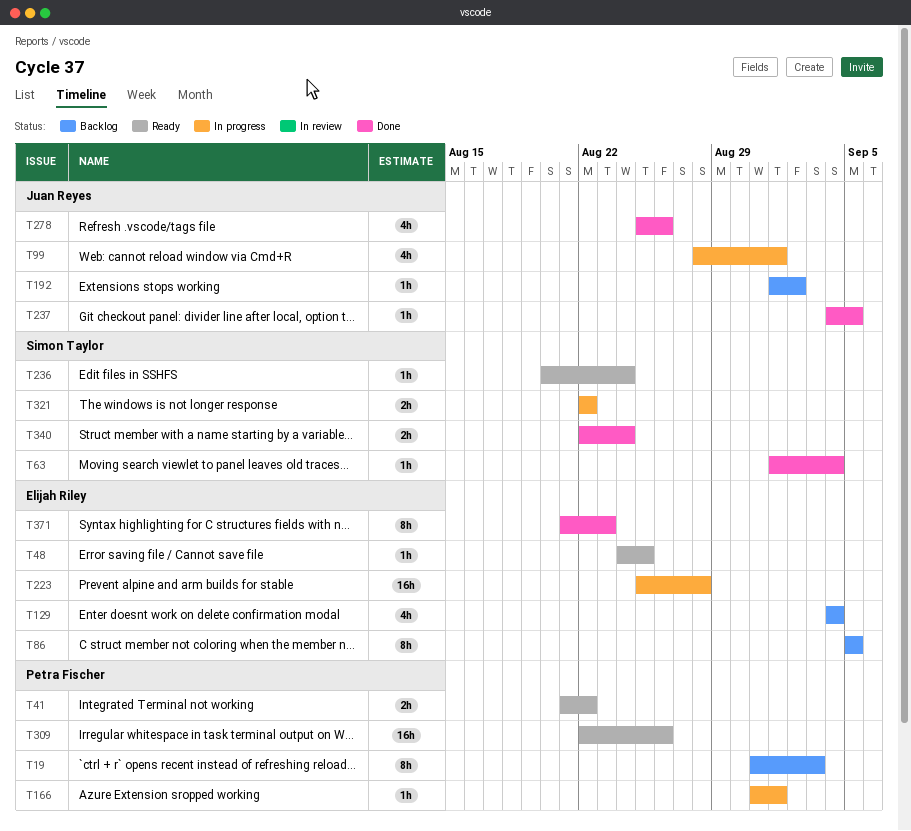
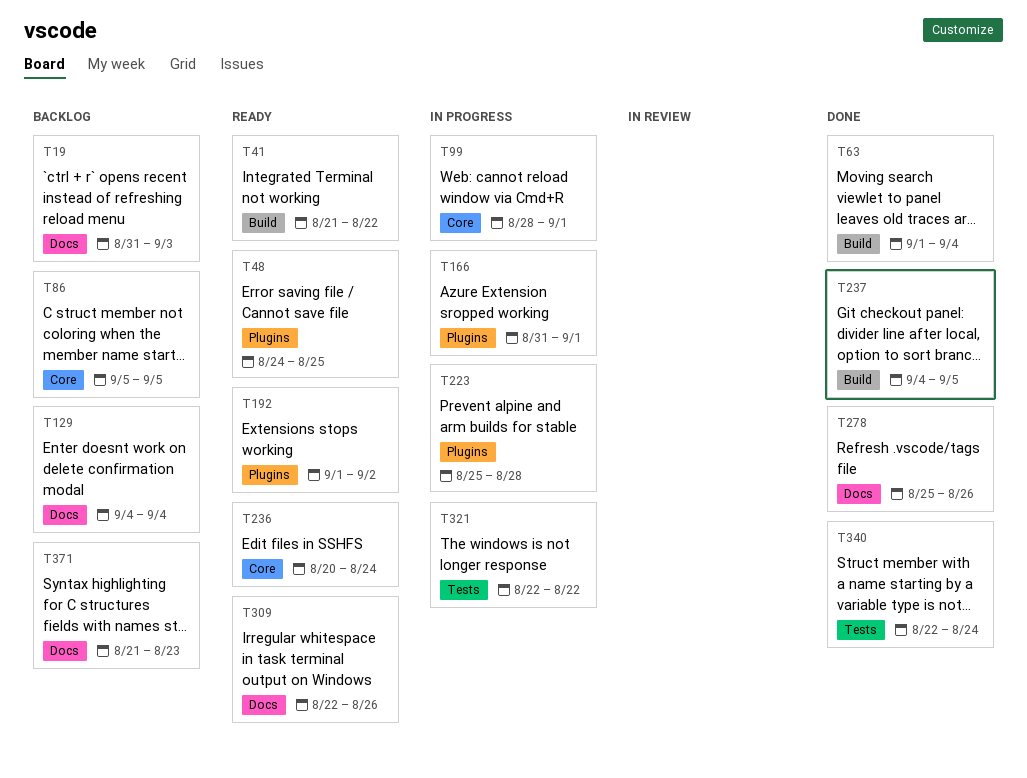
T192, status: Backlog -> Ready
T371, status: Done -> Backlog

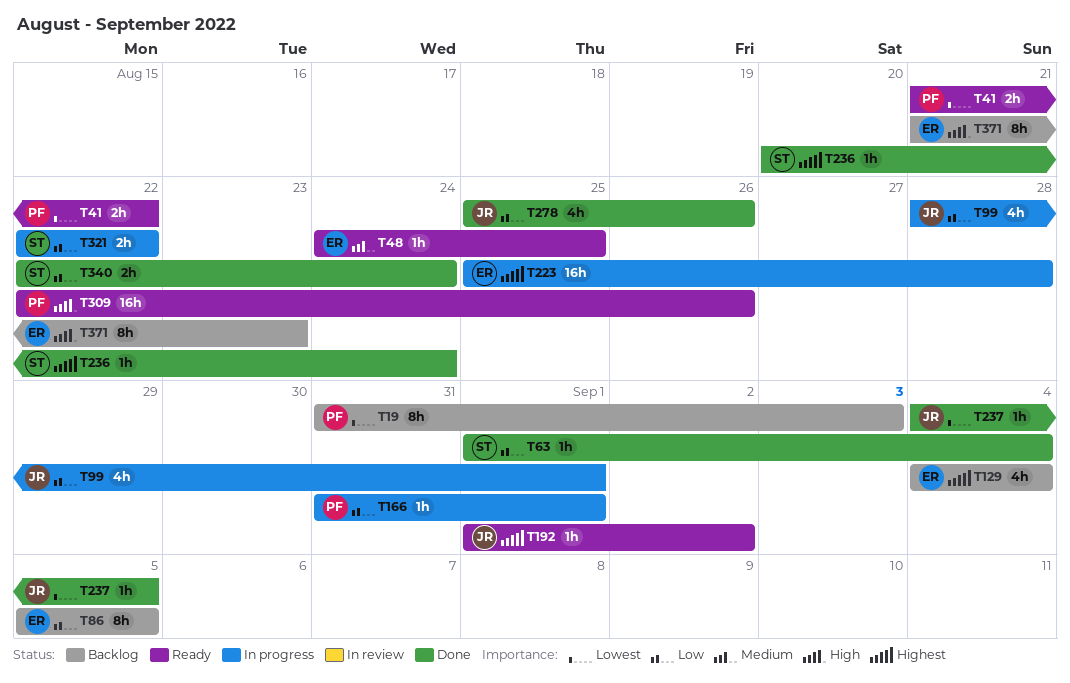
T236, status: Ready -> Done

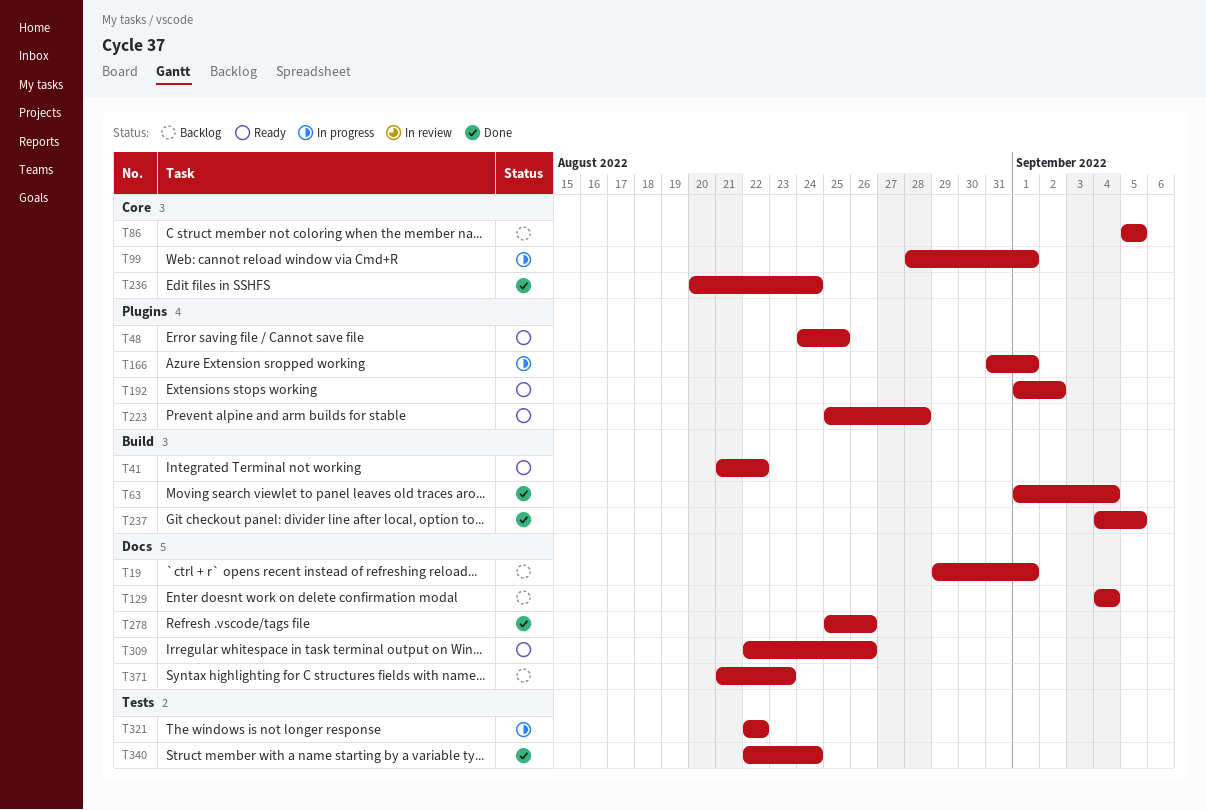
T19, start: Aug 31 -> Aug 29
T19, due: Sep 3 -> Sep 1
T223, status: In progress -> Ready

